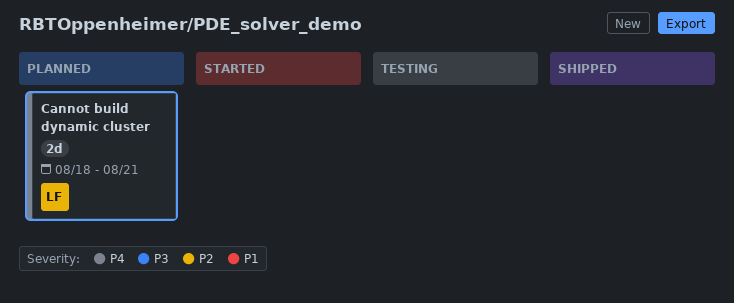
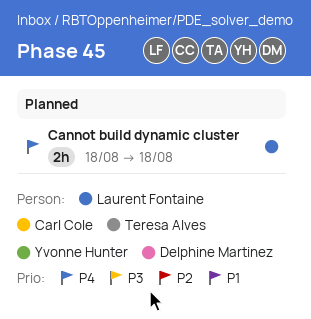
Cannot build dynamic cluster, estimate: 2d -> 2h
Cannot build dynamic cluster, due: Aug 21 -> Aug 18

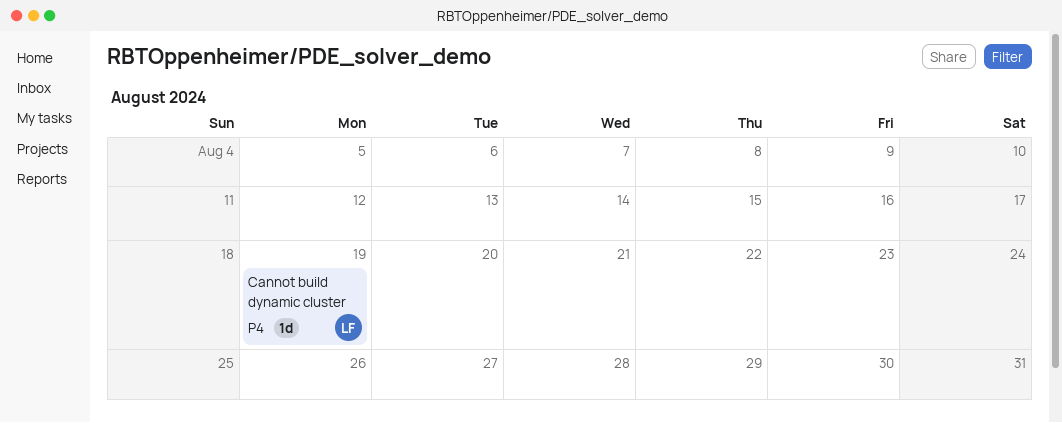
Cannot build dynamic cluster, estimate: 2h -> 1d
Cannot build dynamic cluster, due: Aug 18 -> Aug 19

